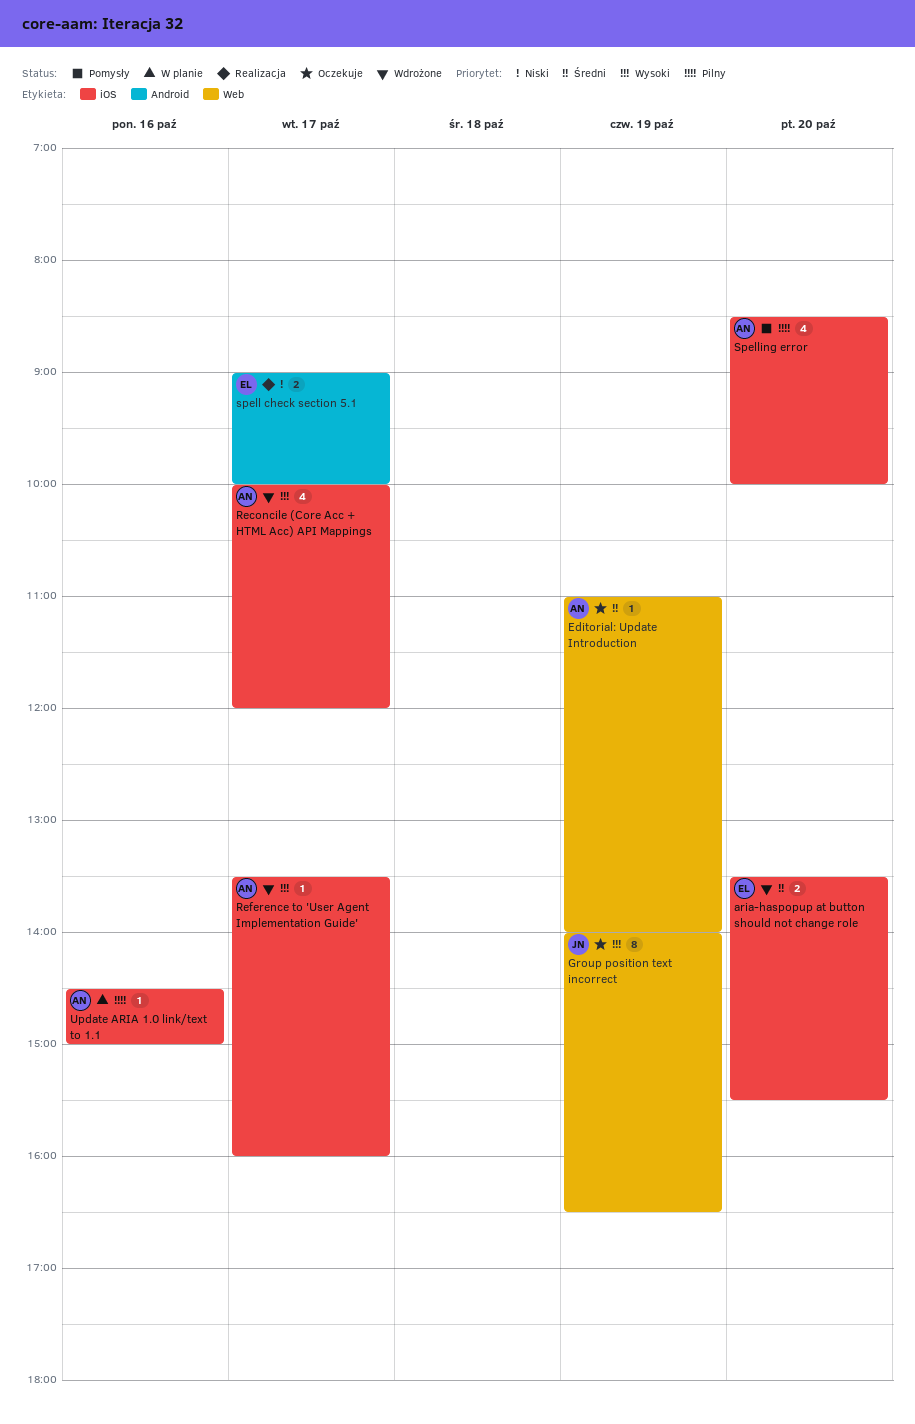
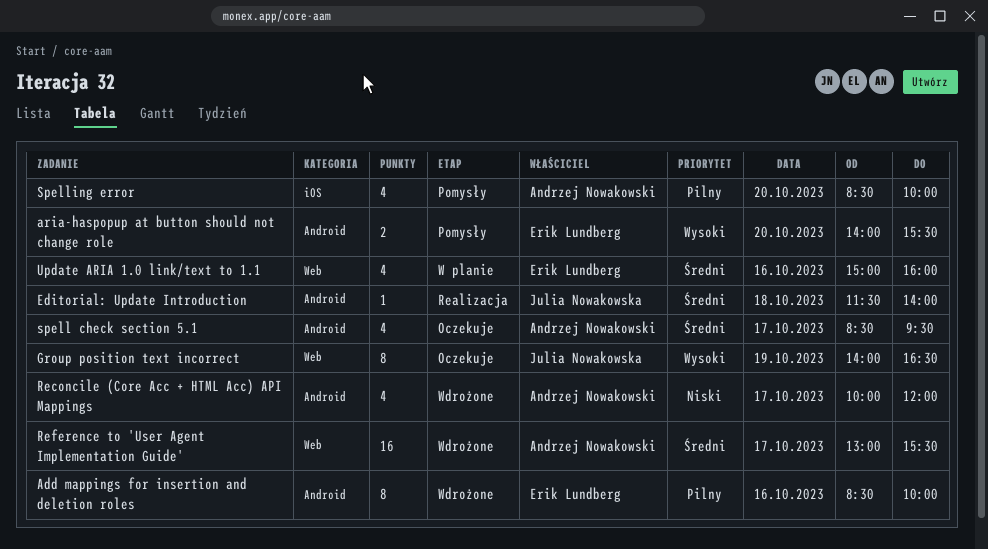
Add mappings for insertion and deletion roles: none -> present
aria-haspopup at button should not change role, status: Wdrożone -> Pomysły
aria-haspopup at button should not change role, priority: Średni -> Wysoki
aria-haspopup at button should not change role, label: iOS -> Android
aria-haspopup at button should not change role, begins: 13:30 -> 14:00
Editorial: Update Introduction, status: Oczekuje -> Realizacja
Editorial: Update Introduction, owner: Andrzej Nowakowski -> Julia Nowakowska
Editorial: Update Introduction, label: Web -> Android
Editorial: Update Introduction, day: Oct 19 -> Oct 18
Editorial: Update Introduction, begins: 11:00 -> 11:30
Reconcile (Core Acc + HTML Acc) API Mappings, priority: Wysoki -> Niski
Reconcile (Core Acc + HTML Acc) API Mappings, label: iOS -> Android
Reference to 'User Agent Implementation Guide', priority: Wysoki -> Średni
Reference to 'User Agent Implementation Guide', label: iOS -> Web
Reference to 'User Agent Implementation Guide', estimate: 1 -> 16
Reference to 'User Agent Implementation Guide', begins: 13:30 -> 13:00
Reference to 'User Agent Implementation Guide', ends: 16:00 -> 15:30
spell check section 5.1, status: Realizacja -> Oczekuje
spell check section 5.1, owner: Erik Lundberg -> Andrzej Nowakowski
spell check section 5.1, priority: Niski -> Średni
spell check section 5.1, estimate: 2 -> 4
spell check section 5.1, begins: 09:00 -> 08:30
spell check section 5.1, ends: 10:00 -> 09:30
Update ARIA 1.0 link/text to 1.1, owner: Andrzej Nowakowski -> Erik Lundberg
Update ARIA 1.0 link/text to 1.1, priority: Pilny -> Średni
Update ARIA 1.0 link/text to 1.1, label: iOS -> Web
Update ARIA 1.0 link/text to 1.1, estimate: 1 -> 4
Update ARIA 1.0 link/text to 1.1, begins: 14:30 -> 15:00
Update ARIA 1.0 link/text to 1.1, ends: 15:00 -> 16:00

